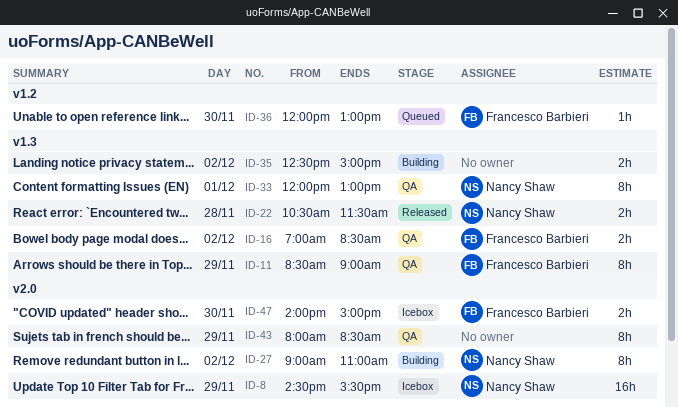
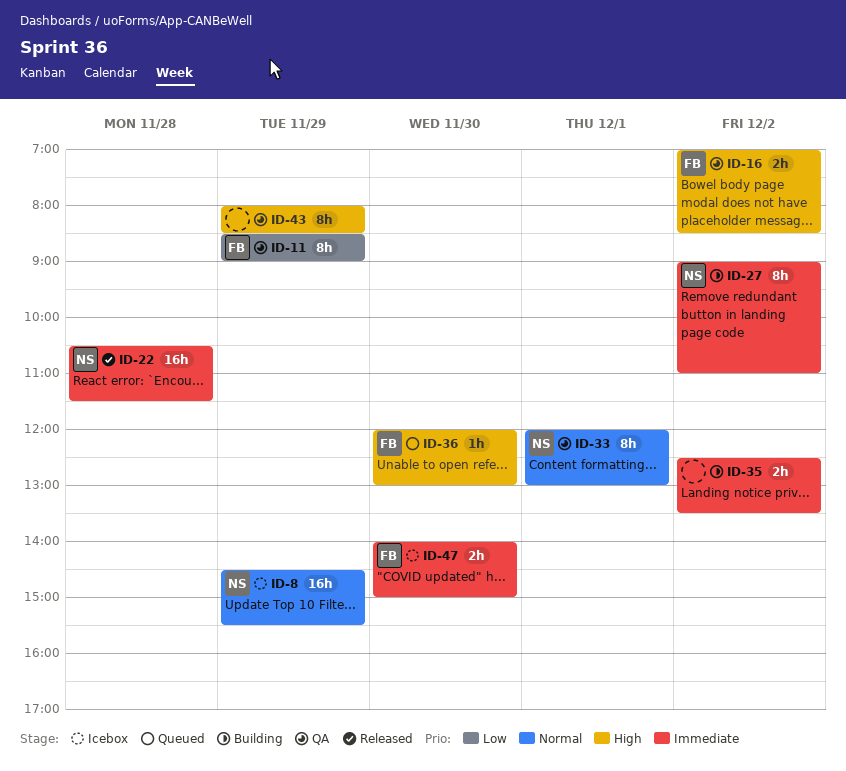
ID-22, estimate: 2h -> 16h
ID-35, ends: 15:00 -> 13:30

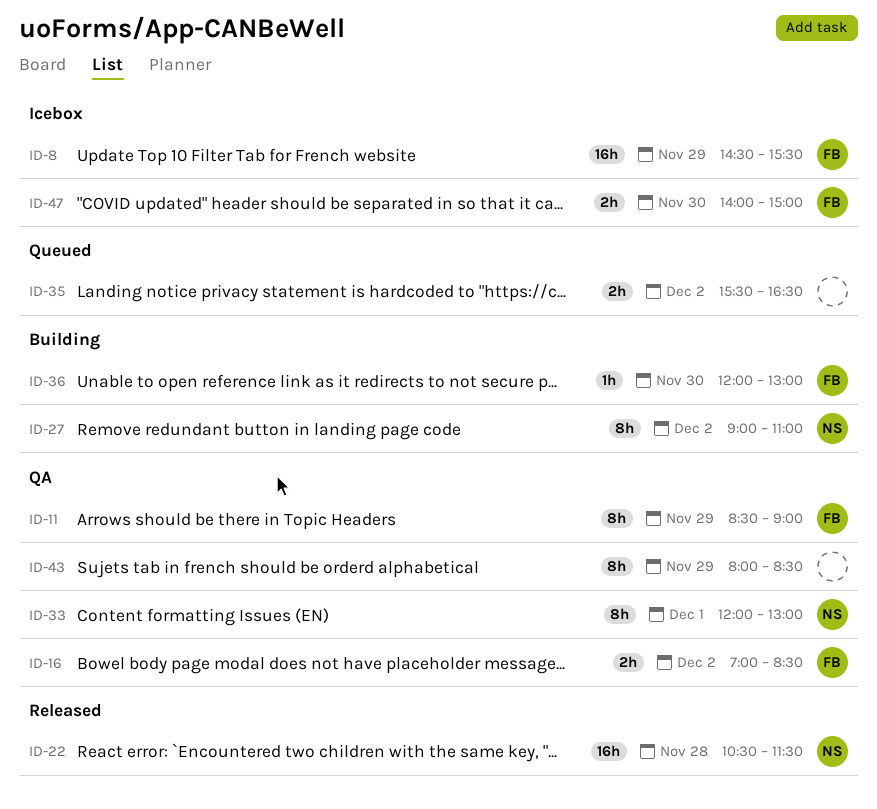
ID-8, owner: NS -> FB
ID-35, status: Building -> Queued
ID-35, begins: 12:30 -> 15:30
ID-35, ends: 13:30 -> 16:30
ID-36, status: Queued -> Building

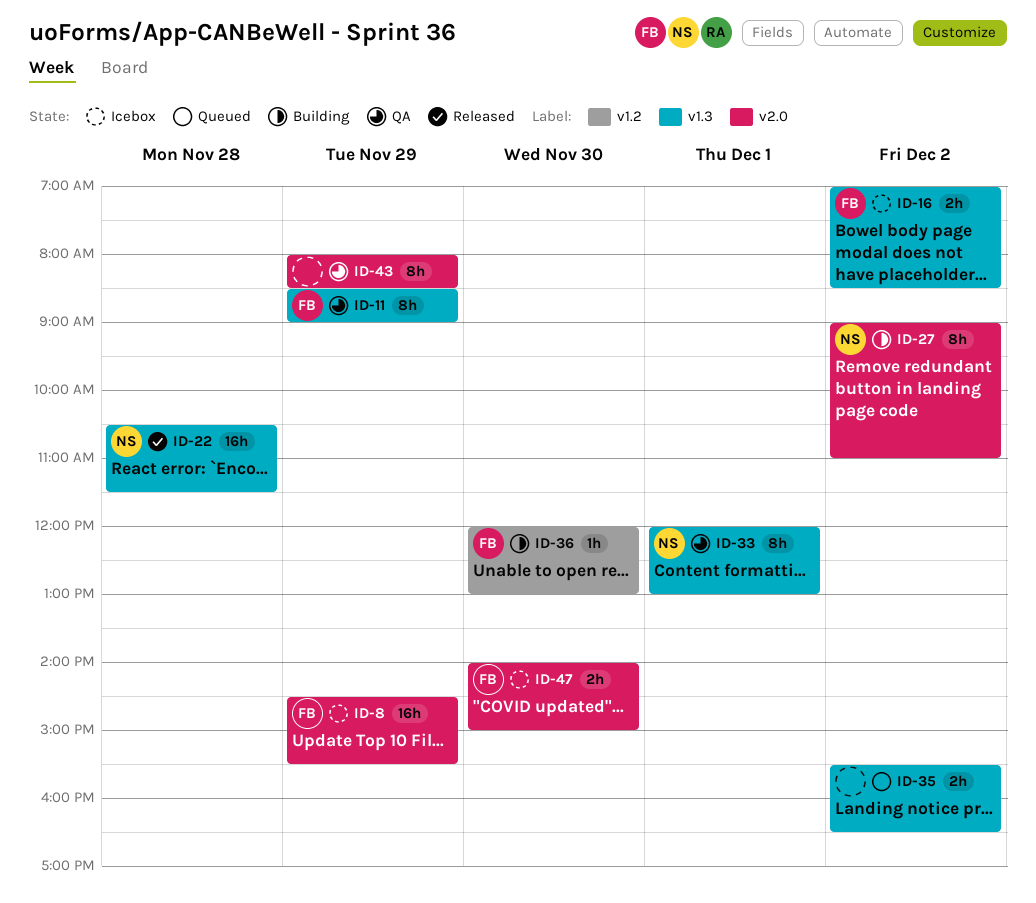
ID-16, status: QA -> Icebox

